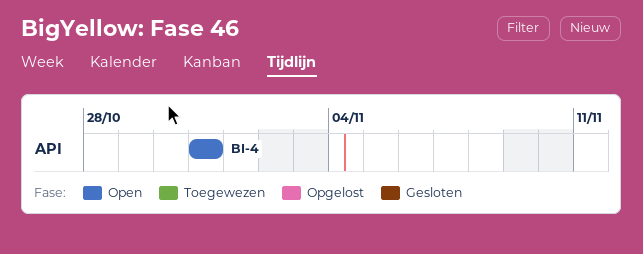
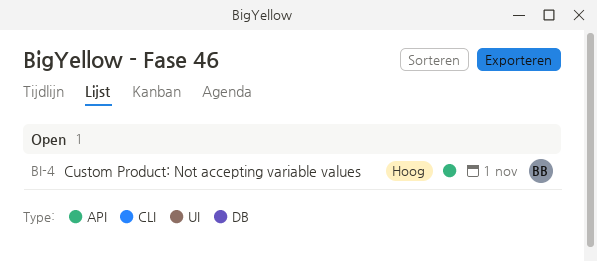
BI-4, due: Oct 31 -> Nov 1

